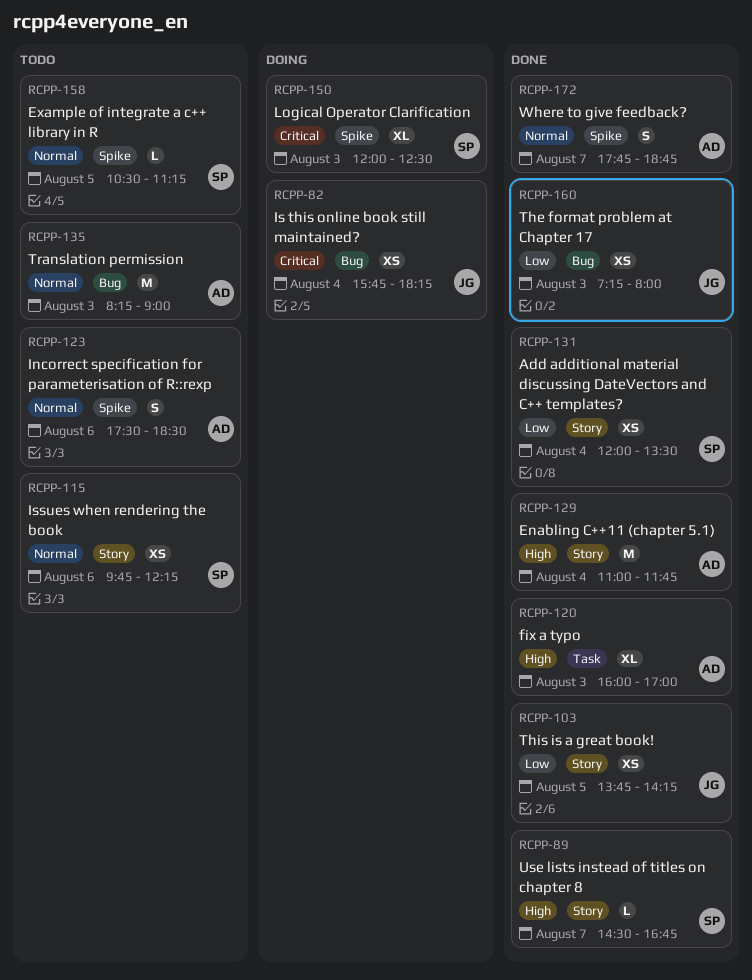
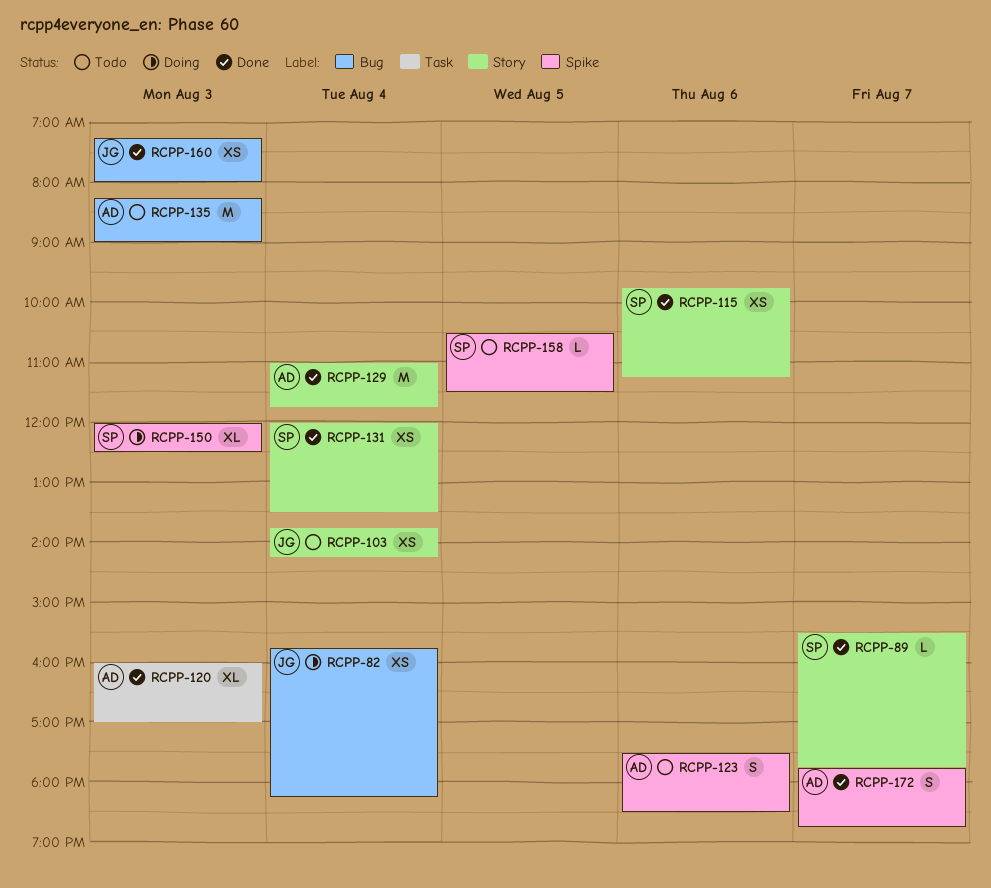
RCPP-89, begins: 14:30 -> 15:30
RCPP-89, ends: 16:45 -> 17:45
RCPP-103, status: Done -> Todo
RCPP-103, day: Aug 5 -> Aug 4
RCPP-115, status: Todo -> Done
RCPP-115, ends: 12:15 -> 11:15
RCPP-158, ends: 11:15 -> 11:30

